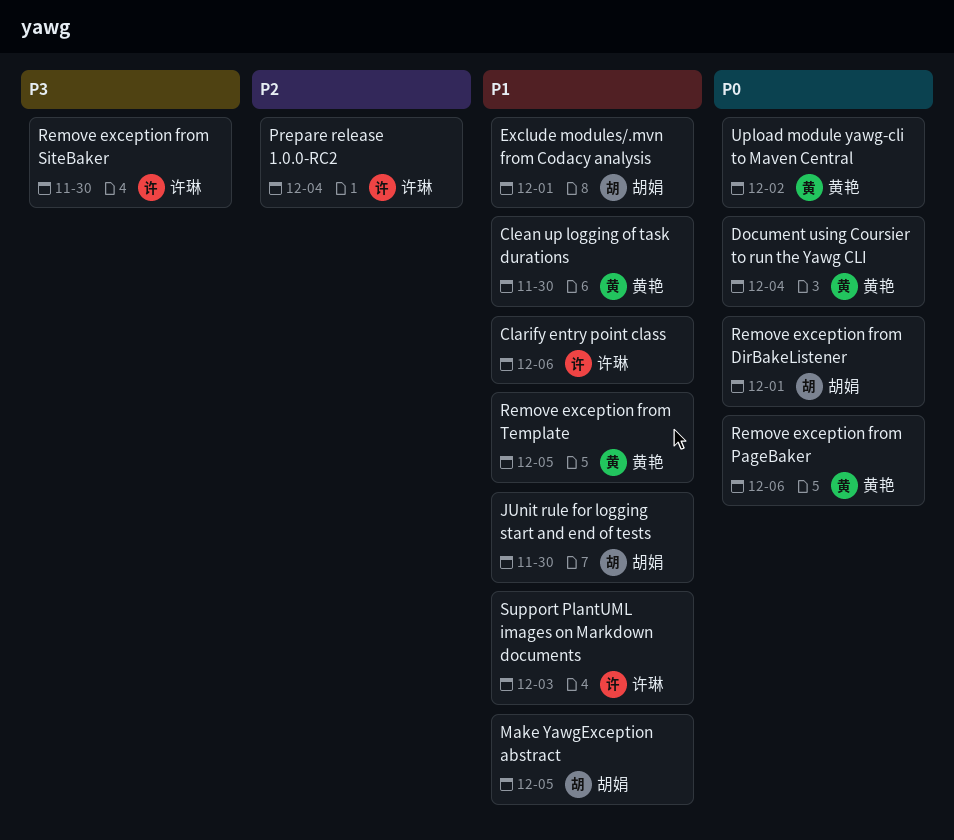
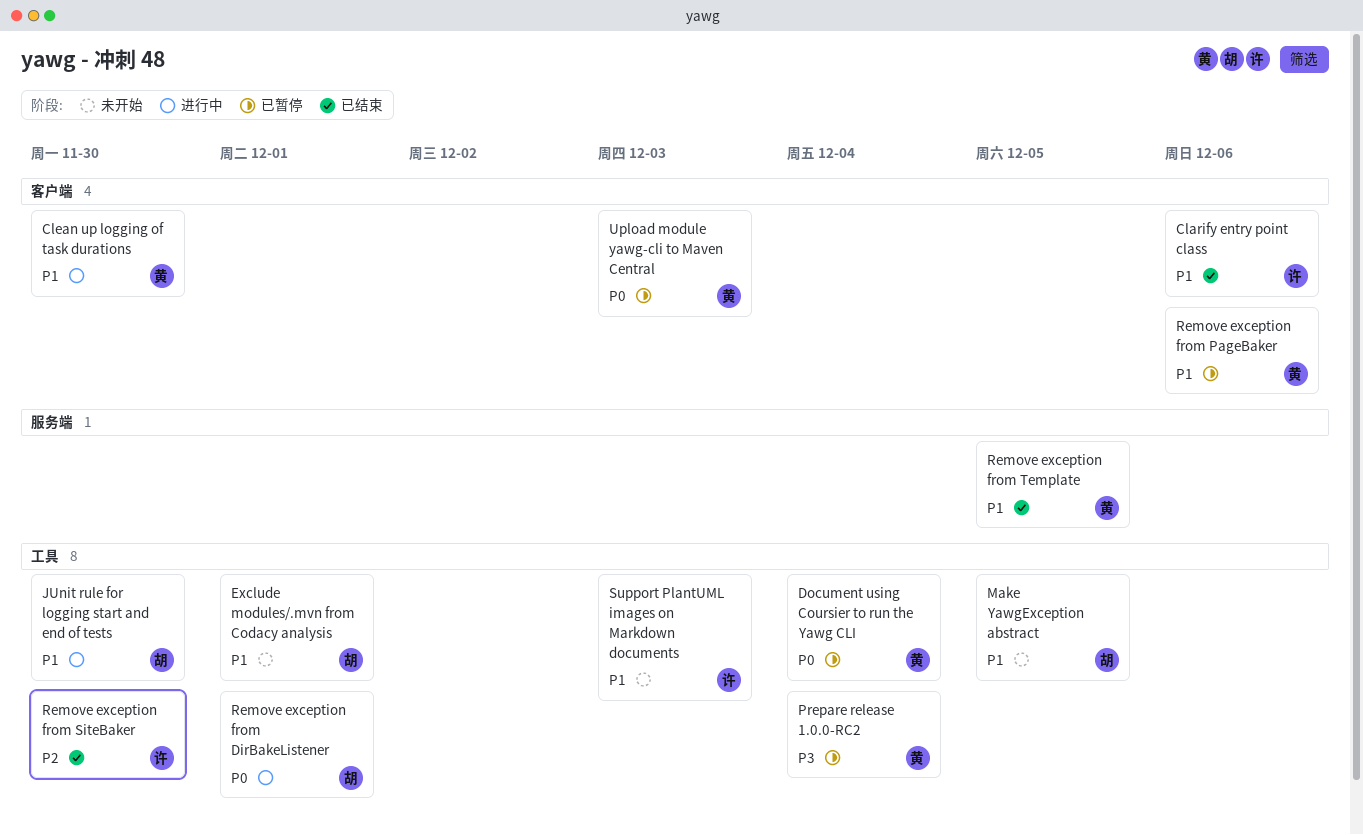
Prepare release 1.0.0-RC2, owner: 许琳 -> 黄艳
Prepare release 1.0.0-RC2, priority: P2 -> P3
Remove exception from PageBaker, priority: P0 -> P1
Remove exception from SiteBaker, priority: P3 -> P2
Upload module yawg-cli to Maven Central, due: Dec 2 -> Dec 3

